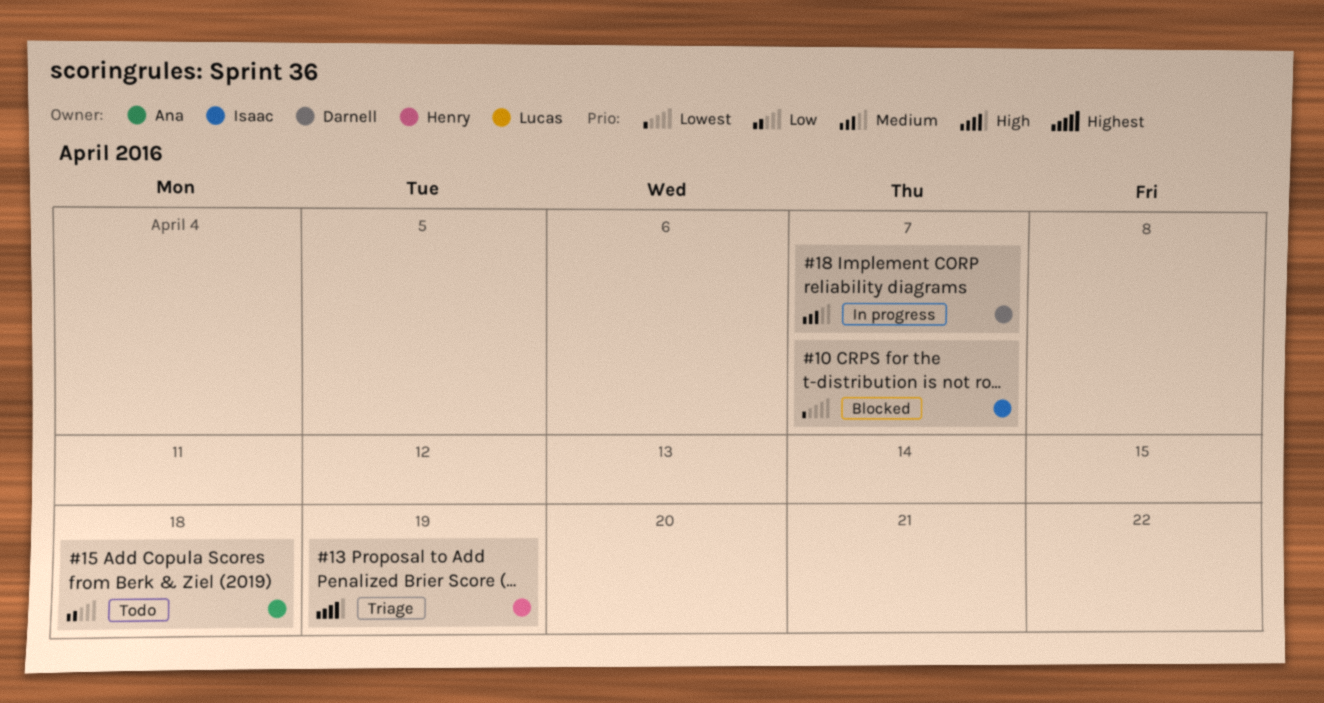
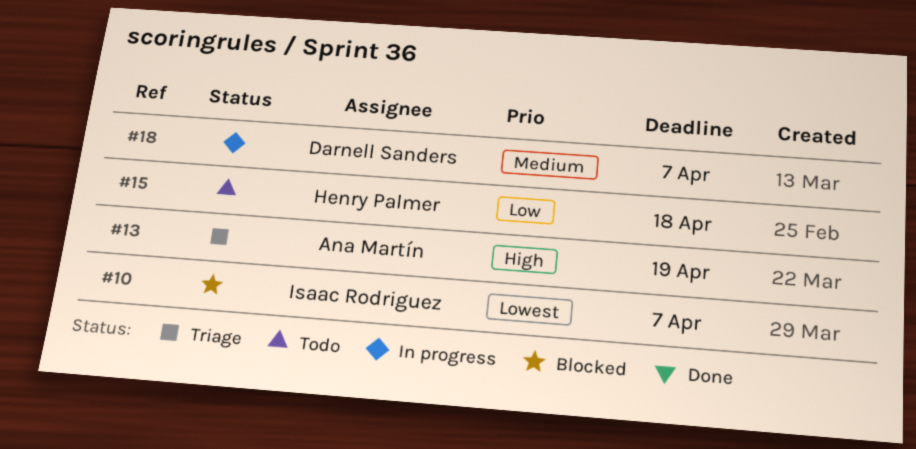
#13, owner: Henry Palmer -> Ana Martín
#15, owner: Ana Martín -> Henry Palmer

